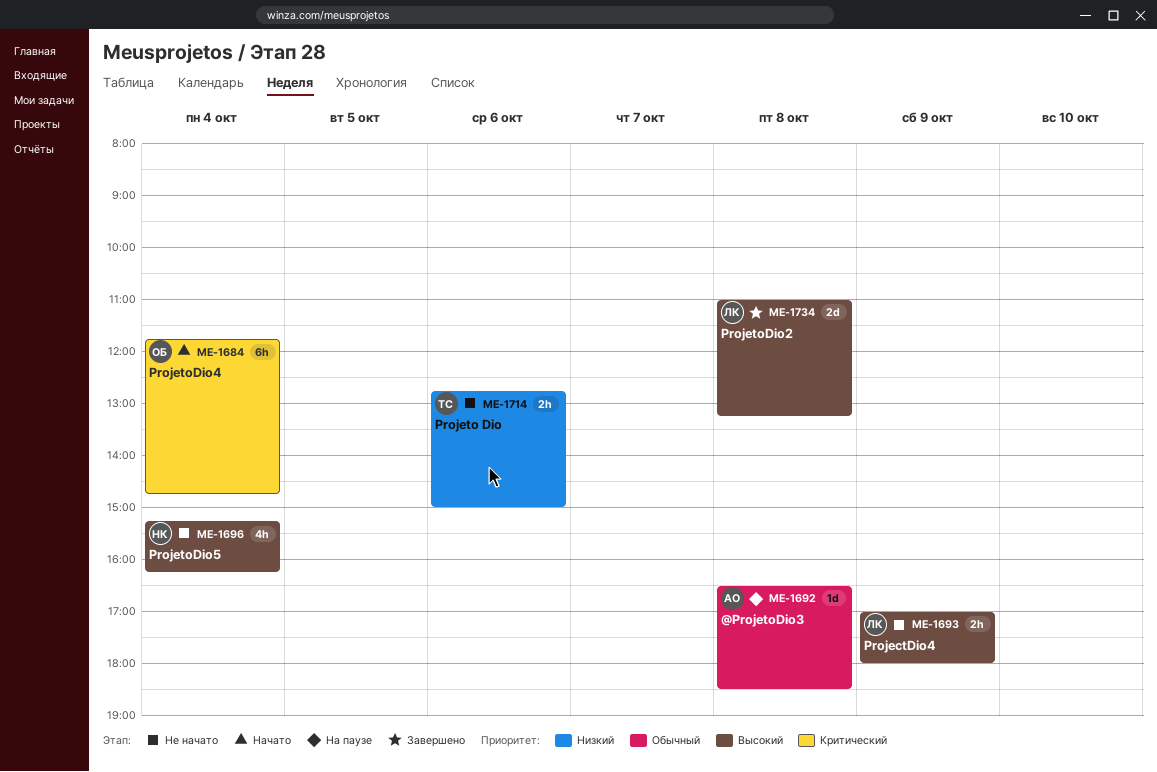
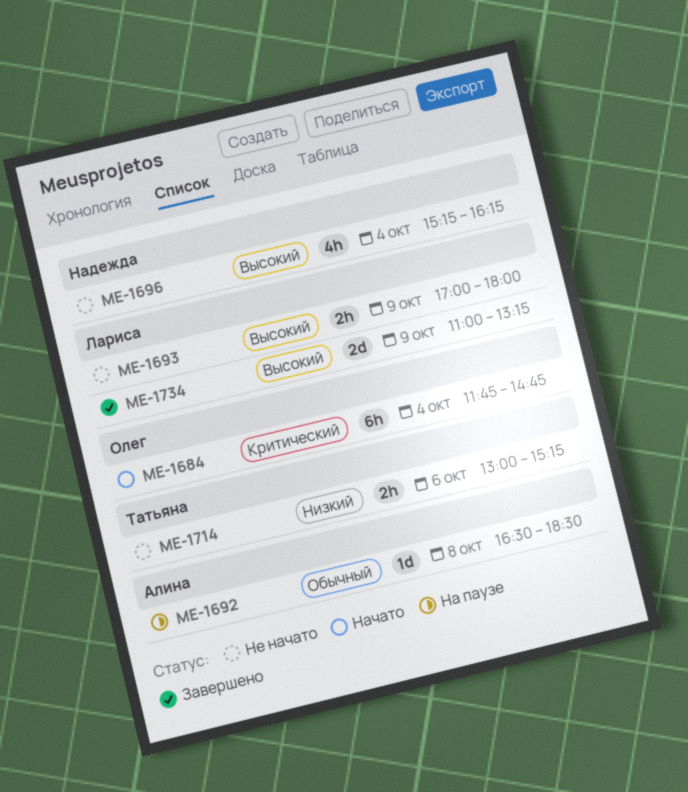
ME-1714, begins: 12:45 -> 13:00
ME-1714, ends: 15:00 -> 15:15
ME-1734, day: Oct 8 -> Oct 9

